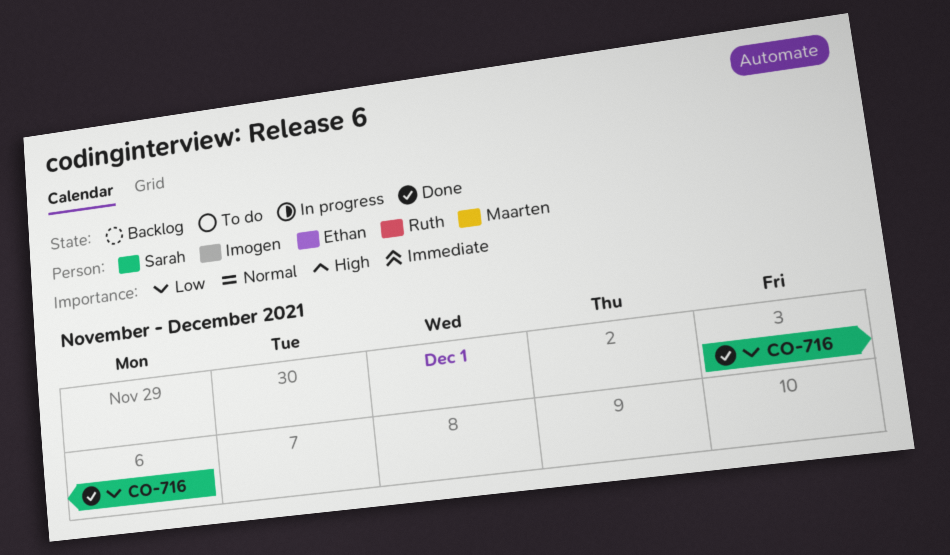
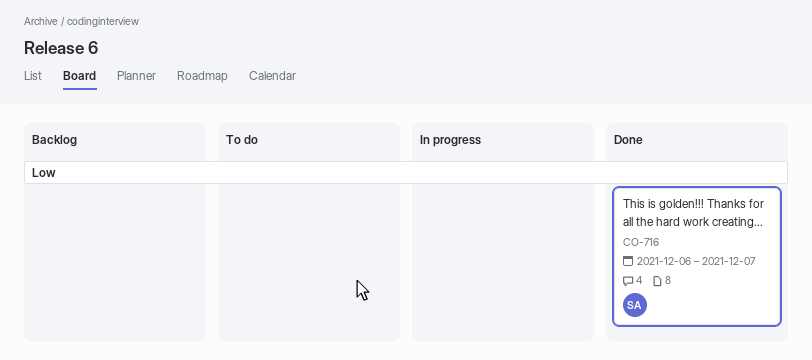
CO-716, start: Dec 3 -> Dec 6
CO-716, due: Dec 6 -> Dec 7

